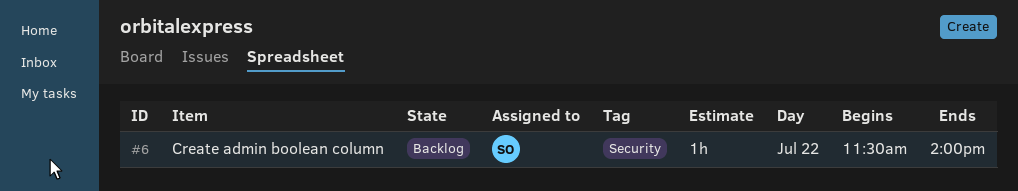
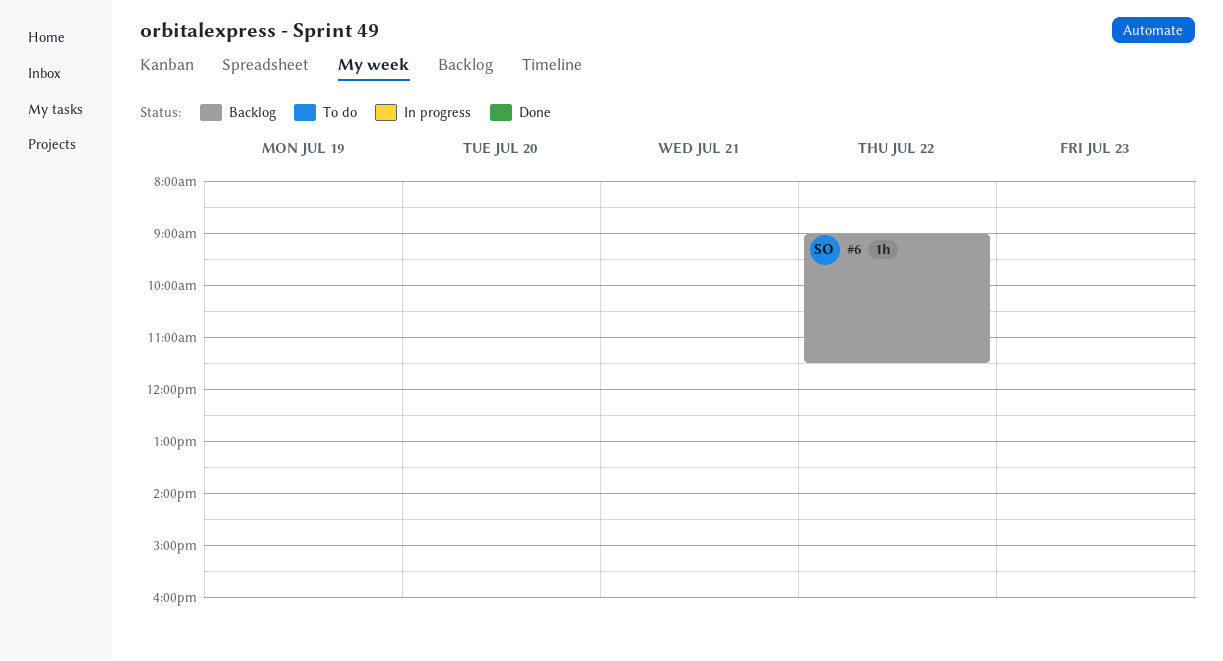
#6, begins: 11:30 -> 09:00
#6, ends: 14:00 -> 11:30

